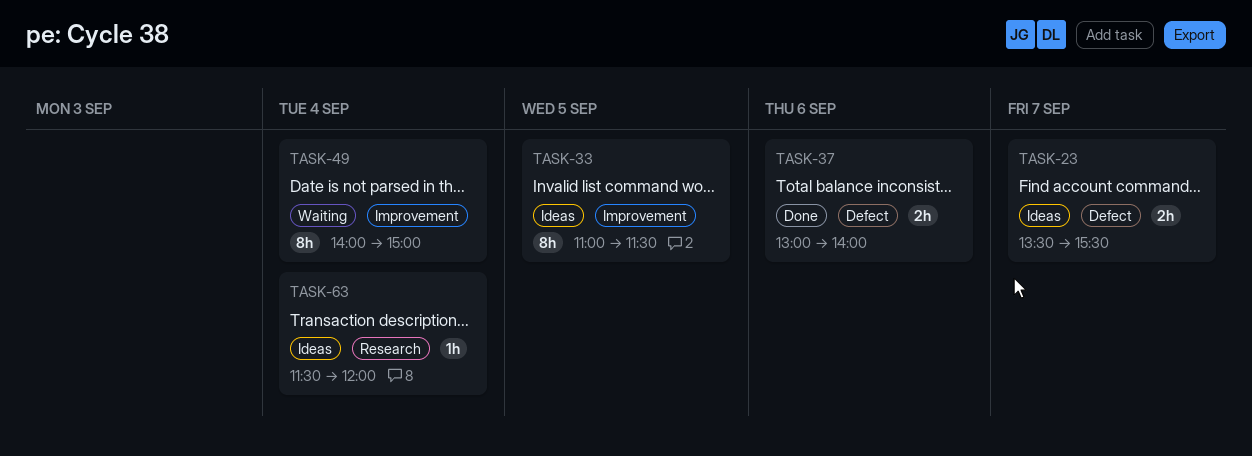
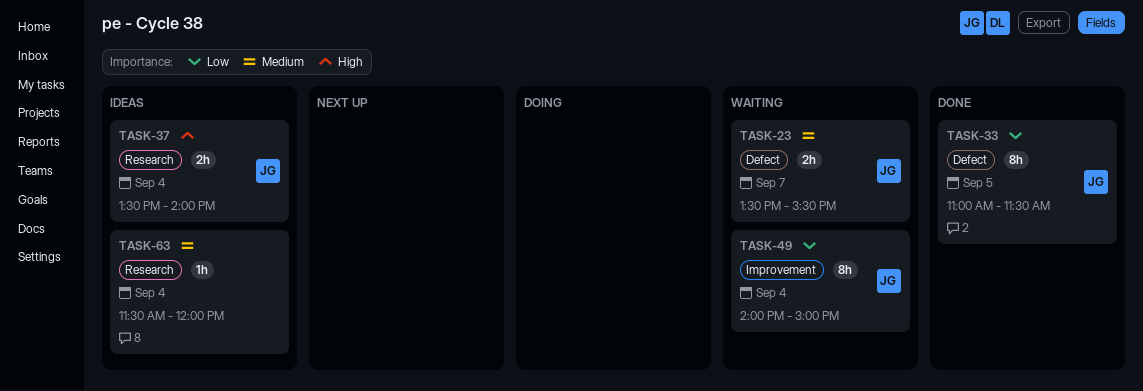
TASK-23, status: Ideas -> Waiting
TASK-33, status: Ideas -> Done
TASK-33, label: Improvement -> Defect
TASK-37, status: Done -> Ideas
TASK-37, label: Defect -> Research
TASK-37, day: Sep 6 -> Sep 4
TASK-37, begins: 13:00 -> 13:30

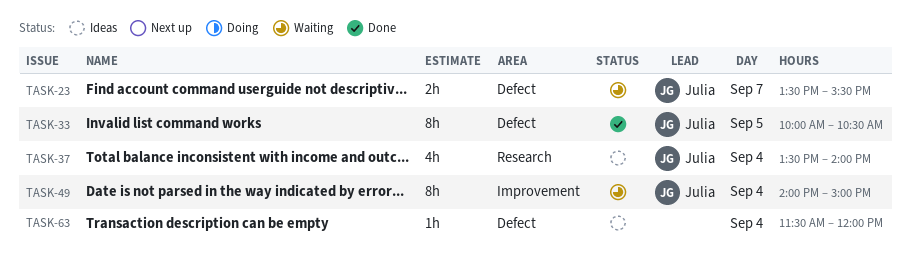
TASK-33, begins: 11:00 -> 10:00
TASK-33, ends: 11:30 -> 10:30
TASK-37, estimate: 2h -> 4h
TASK-63, label: Research -> Defect

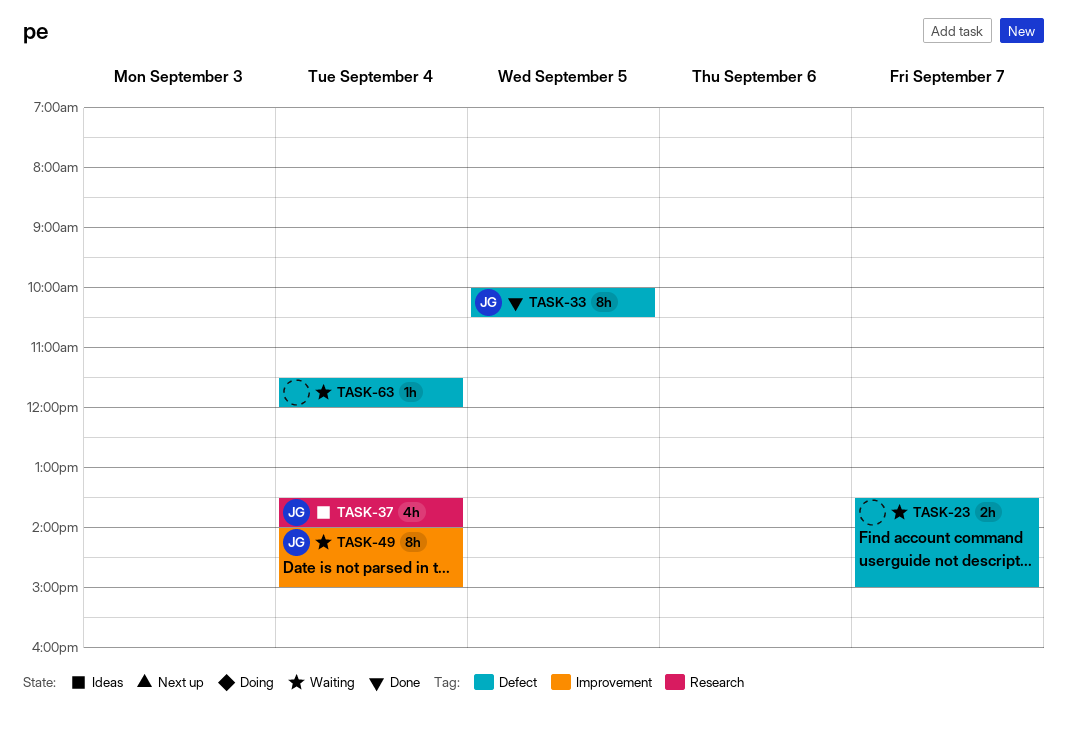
TASK-23, owner: Julia -> none
TASK-23, ends: 15:30 -> 15:00
TASK-63, status: Ideas -> Waiting

